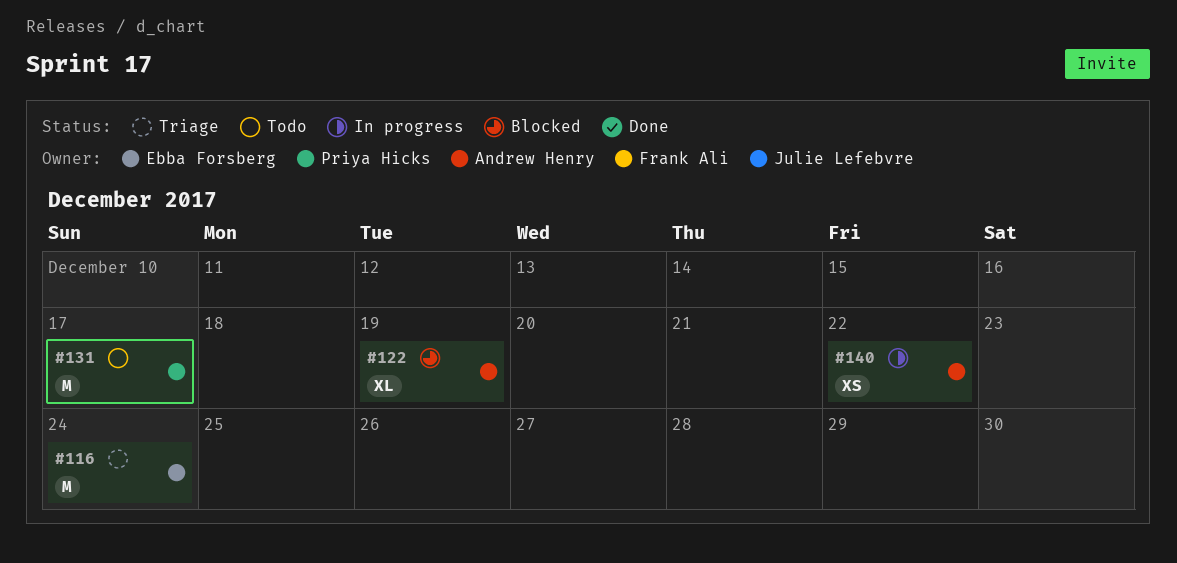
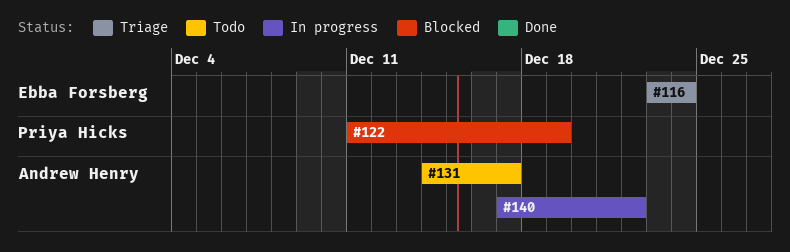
#122, owner: Andrew Henry -> Priya Hicks
#131, owner: Priya Hicks -> Andrew Henry

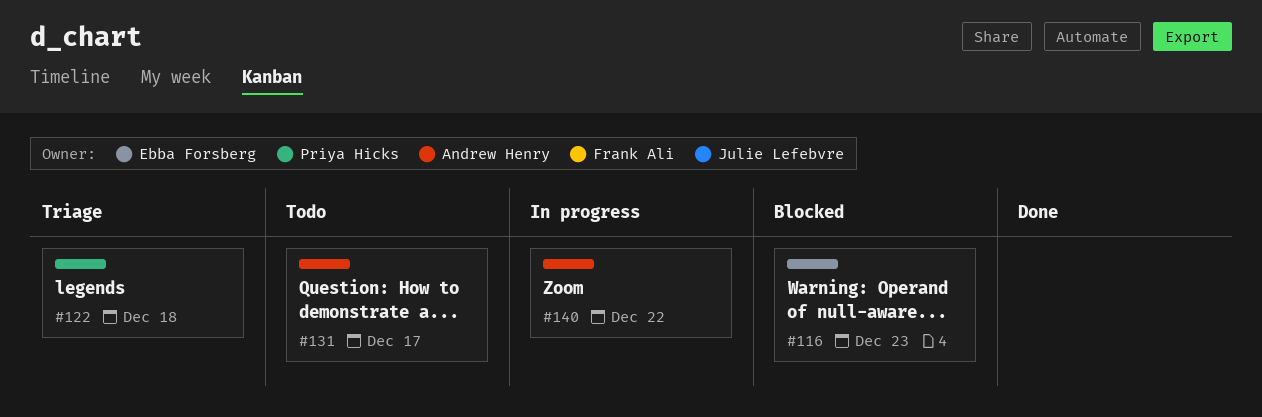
#116, status: Triage -> Blocked
#116, due: Dec 24 -> Dec 23
#122, status: Blocked -> Triage
#122, due: Dec 19 -> Dec 18

